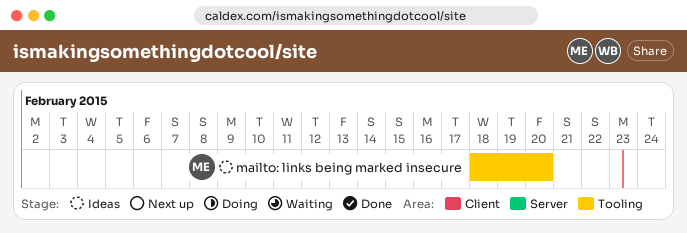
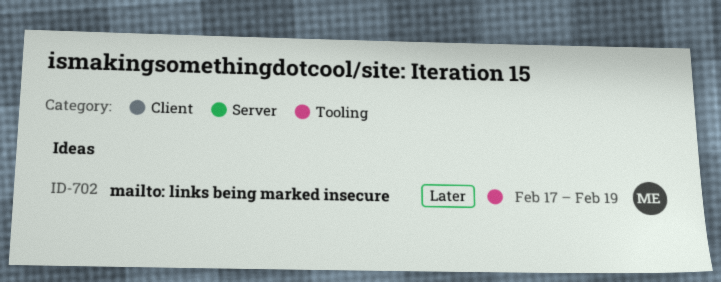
mailto: links being marked insecure, start: Feb 18 -> Feb 17
mailto: links being marked insecure, due: Feb 20 -> Feb 19

